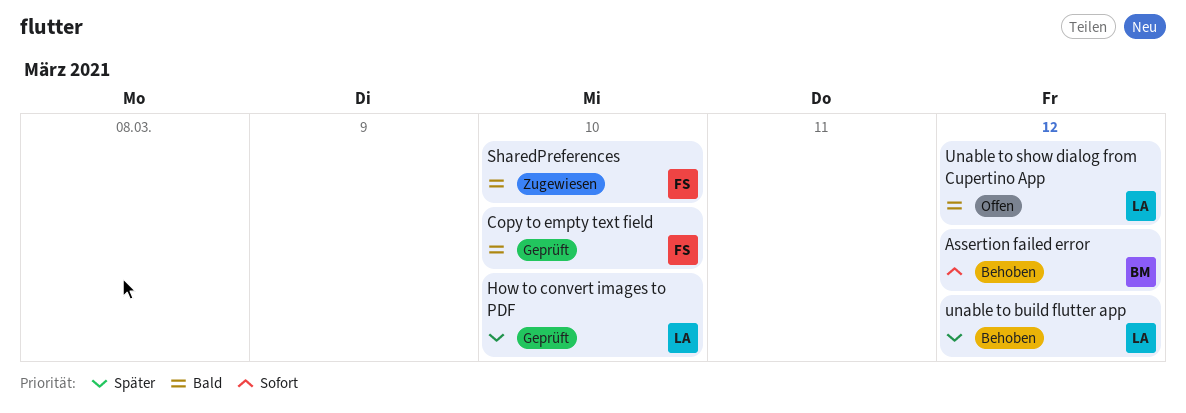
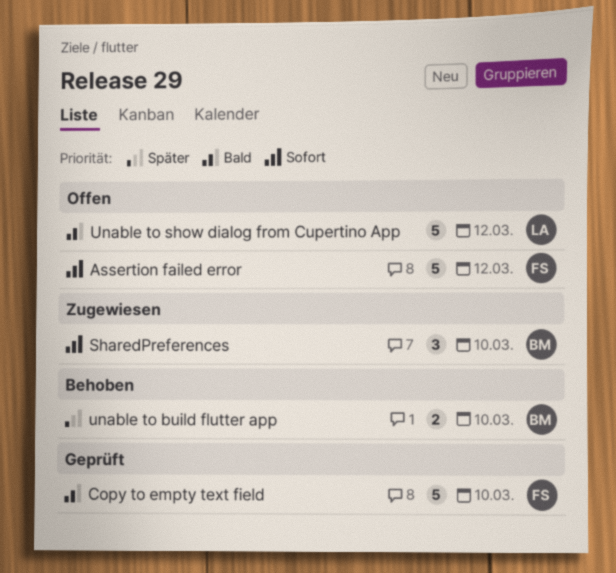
Assertion failed error, status: Behoben -> Offen
Assertion failed error, owner: BM -> FS
How to convert images to PDF: present -> none
SharedPreferences, owner: FS -> BM
SharedPreferences, priority: Bald -> Sofort
unable to build flutter app, owner: LA -> BM
unable to build flutter app, due: Mar 12 -> Mar 10

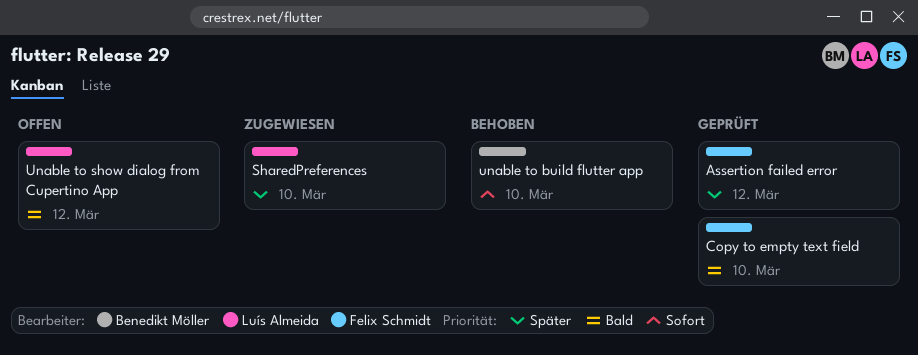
Assertion failed error, status: Offen -> Geprüft
Assertion failed error, priority: Sofort -> Später
SharedPreferences, owner: Benedikt Möller -> Luís Almeida
SharedPreferences, priority: Sofort -> Später
unable to build flutter app, priority: Später -> Sofort

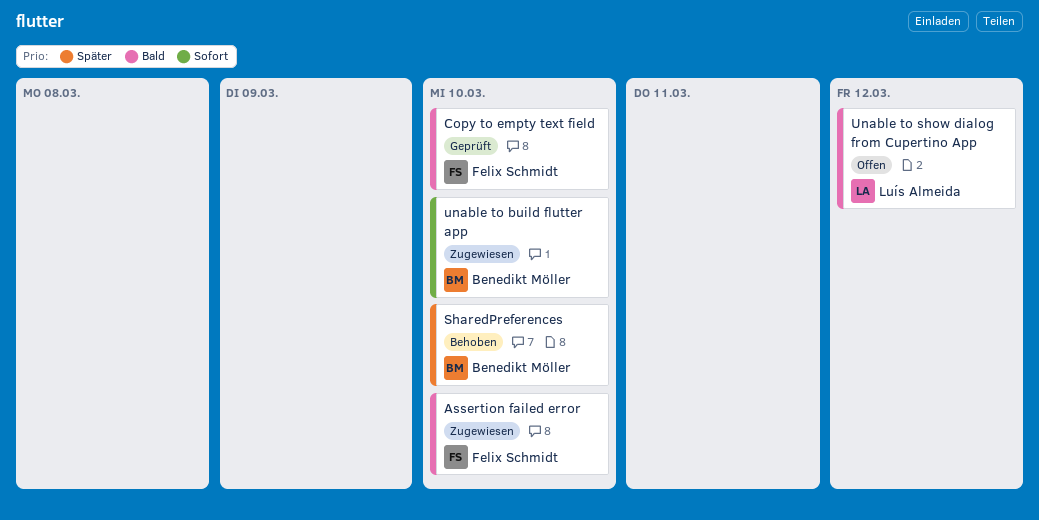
Assertion failed error, status: Geprüft -> Zugewiesen
Assertion failed error, priority: Später -> Bald
Assertion failed error, due: Mar 12 -> Mar 10
SharedPreferences, status: Zugewiesen -> Behoben
SharedPreferences, owner: Luís Almeida -> Benedikt Möller
unable to build flutter app, status: Behoben -> Zugewiesen

